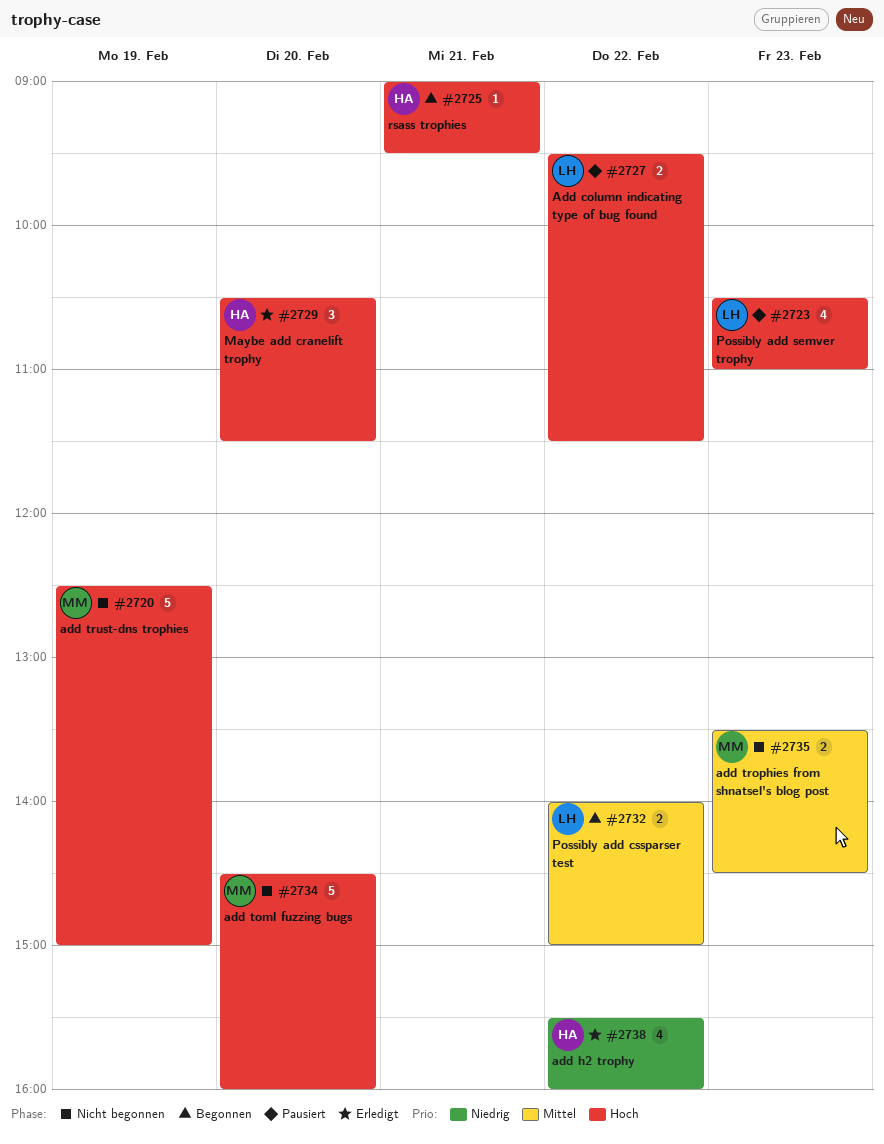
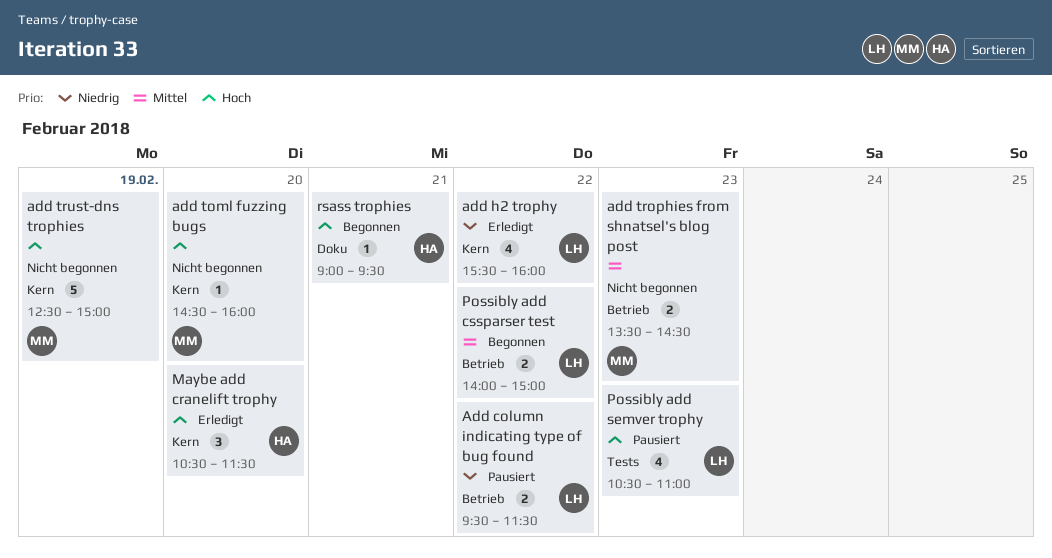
Add column indicating type of bug found, priority: Hoch -> Niedrig
add h2 trophy, owner: HA -> LH
add toml fuzzing bugs, estimate: 5 -> 1

